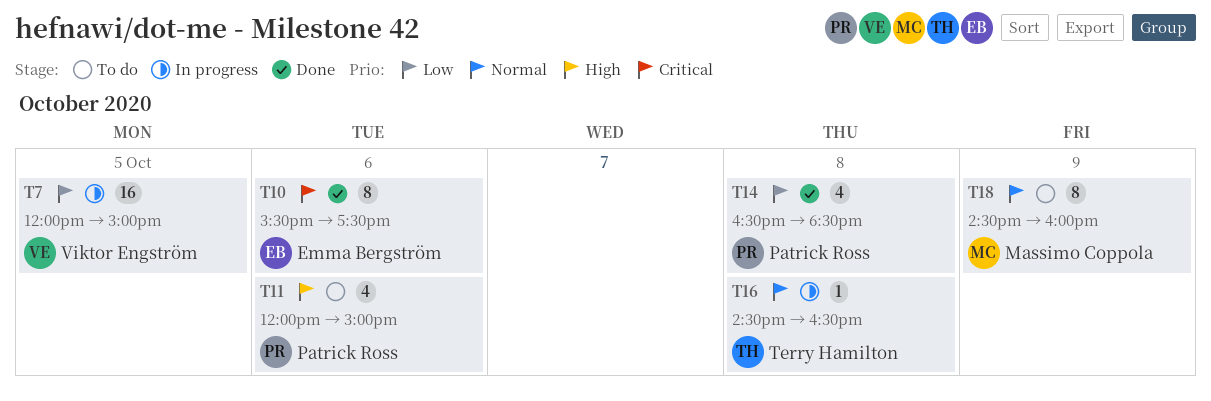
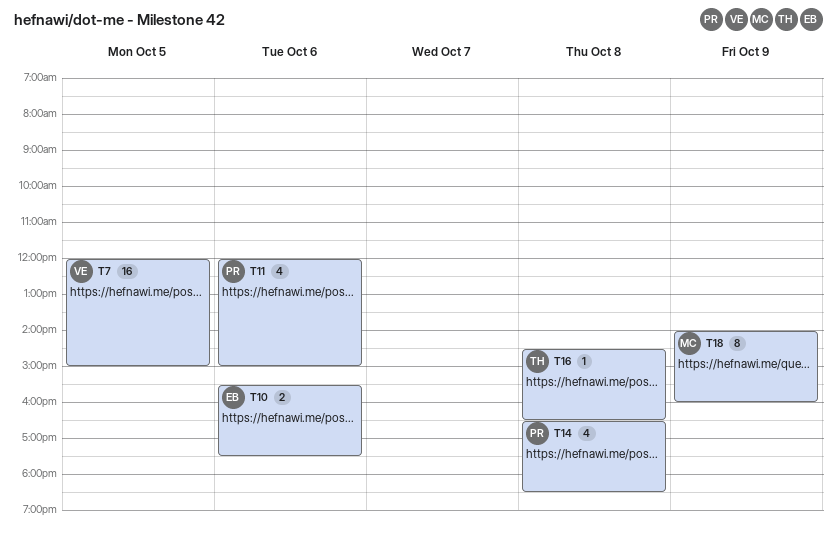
T10, estimate: 8 -> 2
T18, begins: 14:30 -> 14:00

